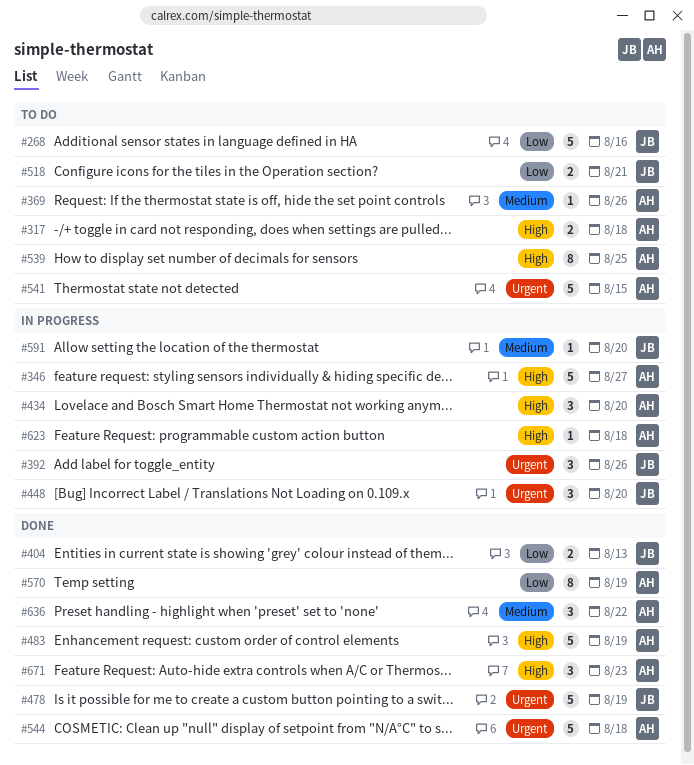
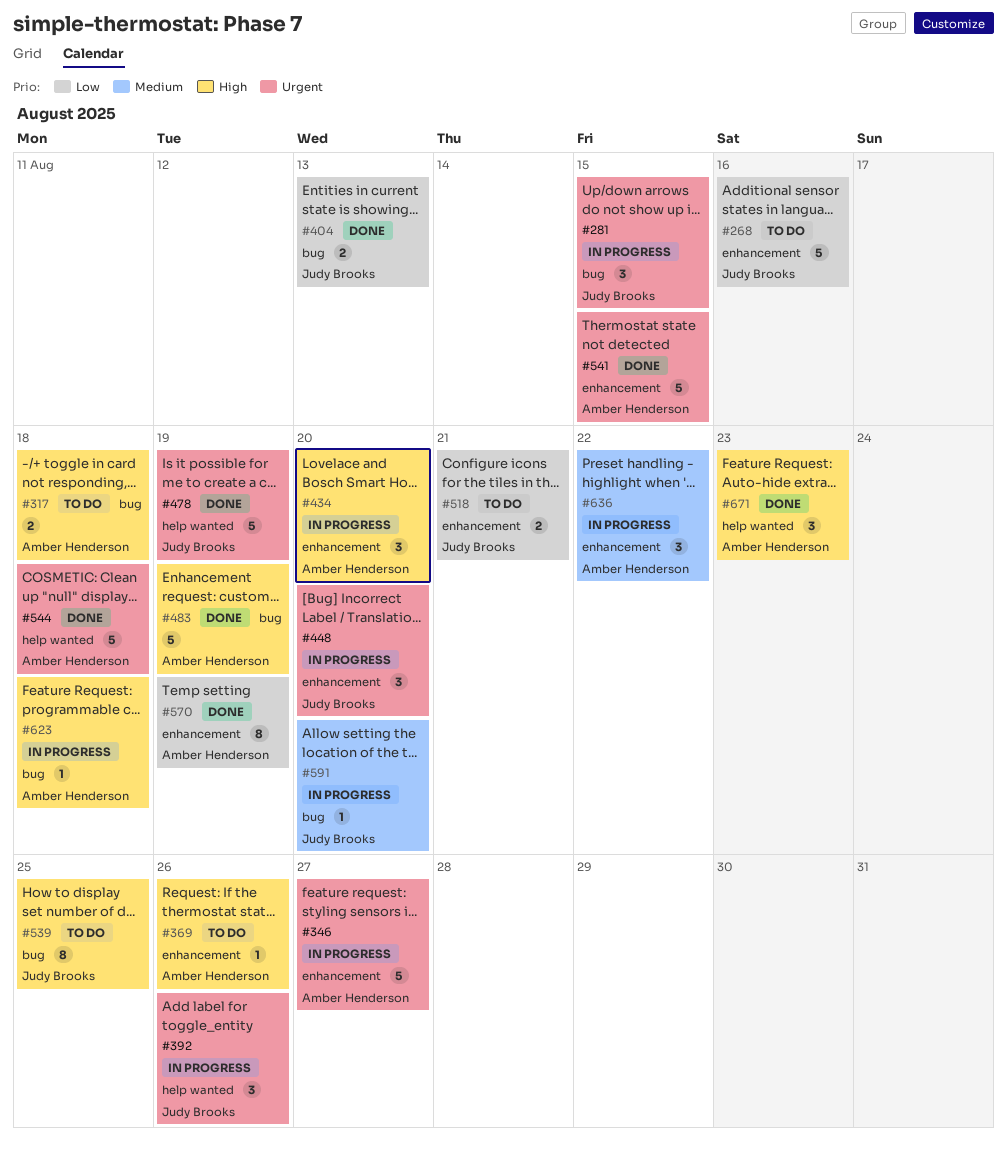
#281: none -> present
#346, priority: High -> Urgent
#369, priority: Medium -> High
#539, owner: Amber Henderson -> Judy Brooks
#541, status: To do -> Done
#636, status: Done -> In progress

